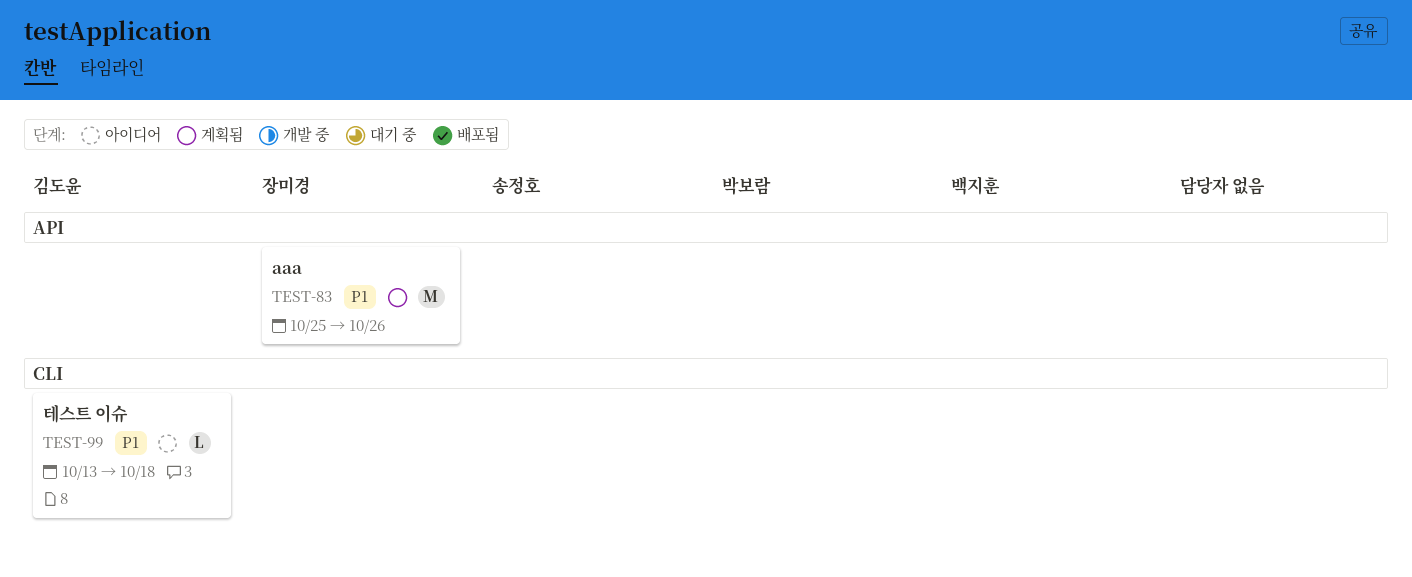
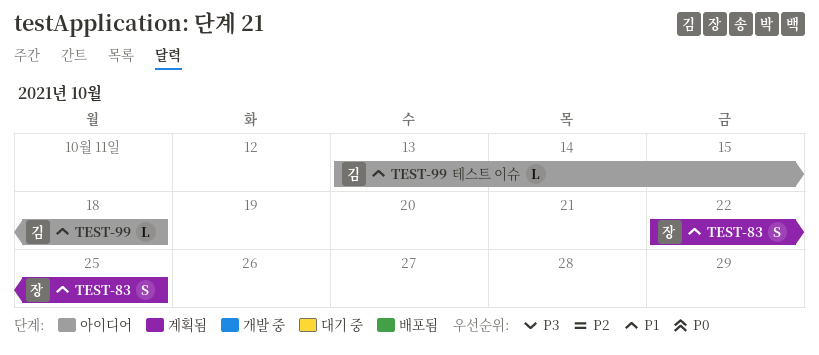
TEST-83, estimate: M -> S
TEST-83, start: Oct 25 -> Oct 22
TEST-83, due: Oct 26 -> Oct 25

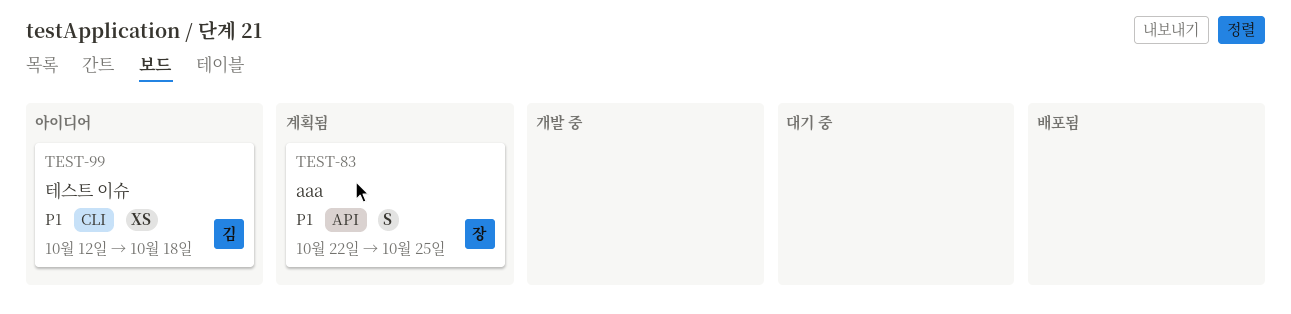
TEST-99, estimate: L -> XS
TEST-99, start: Oct 13 -> Oct 12

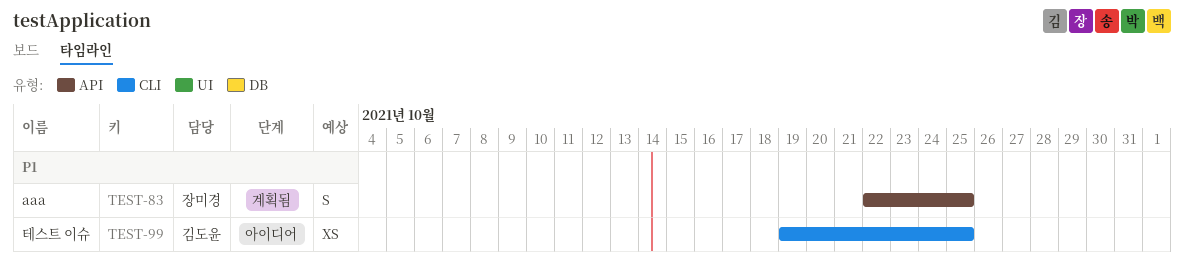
TEST-99, start: Oct 12 -> Oct 19
TEST-99, due: Oct 18 -> Oct 25

